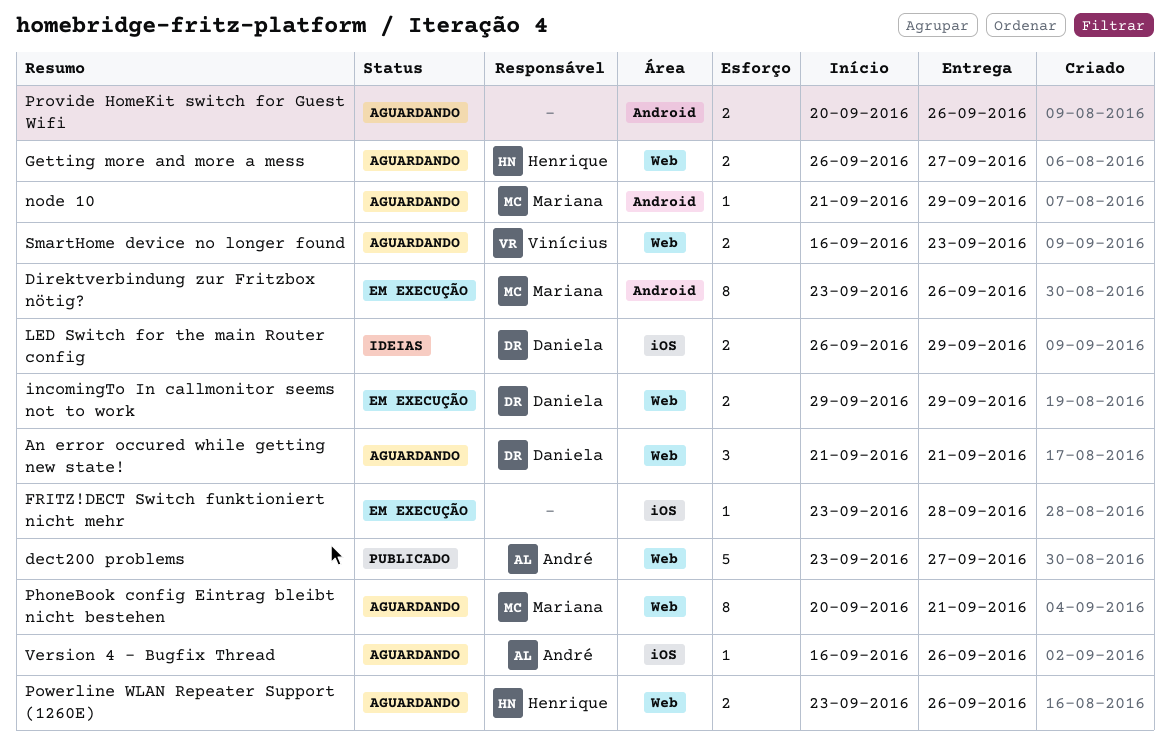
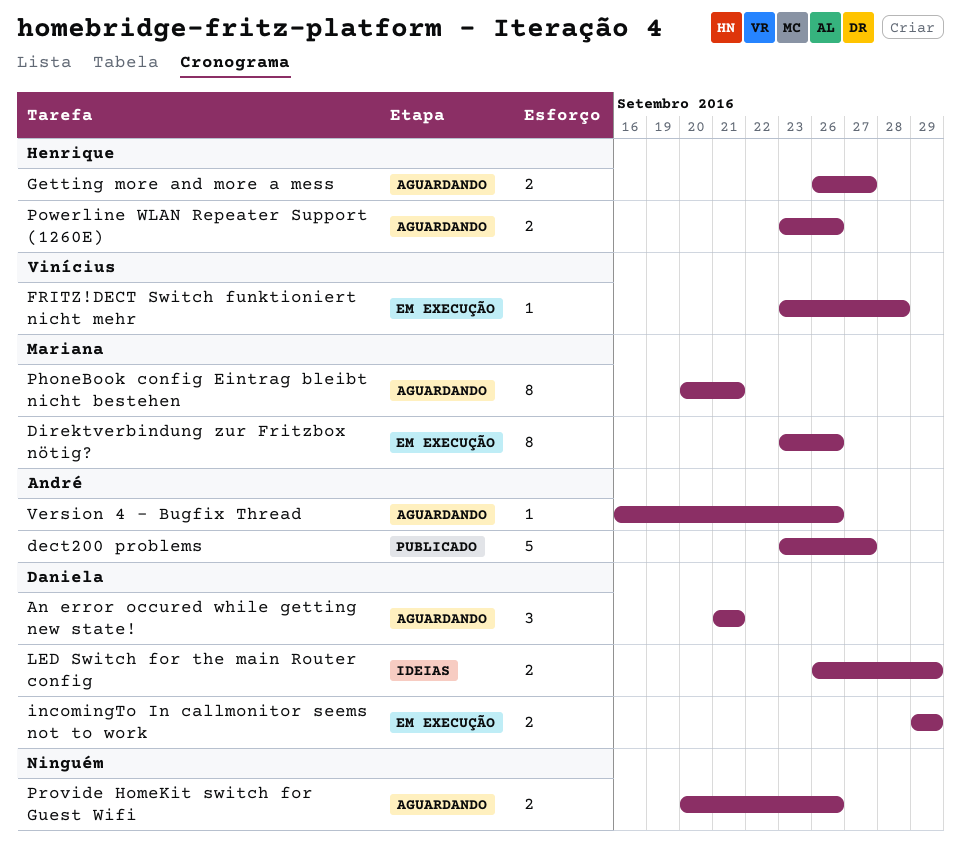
FRITZ!DECT Switch funktioniert nicht mehr, owner: none -> Vinícius
node 10: present -> none
SmartHome device no longer found: present -> none

